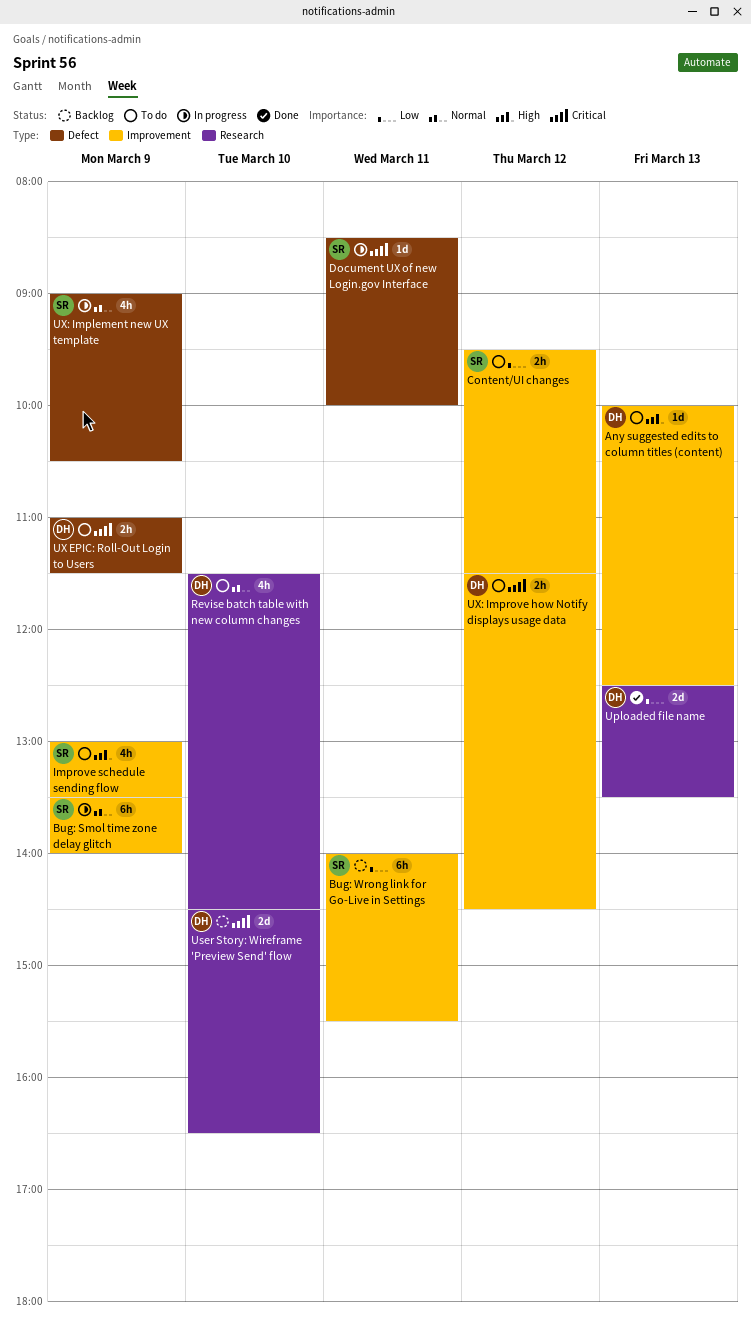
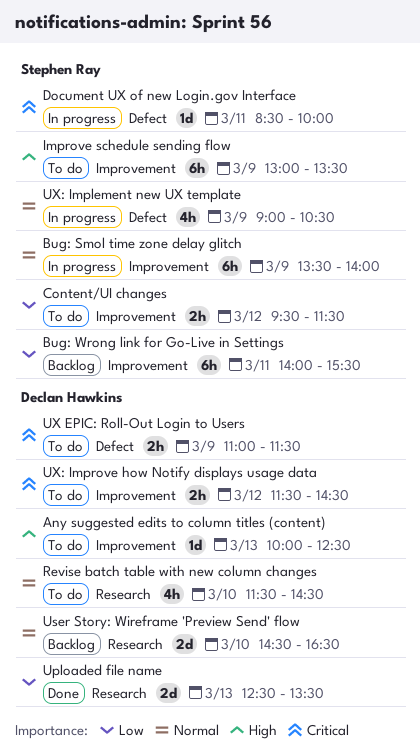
Improve schedule sending flow, estimate: 4h -> 6h
User Story: Wireframe 'Preview Send' flow, priority: Critical -> Normal

